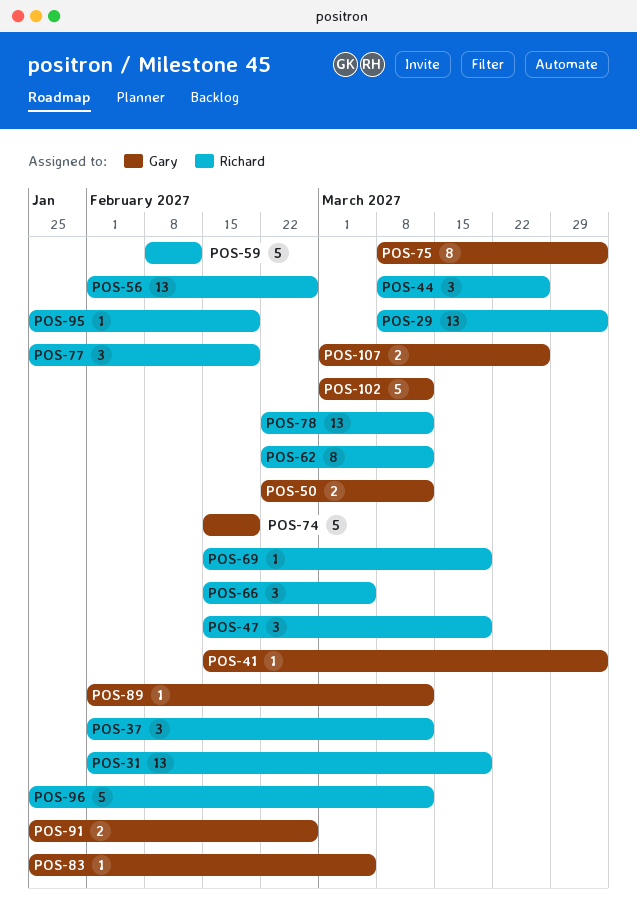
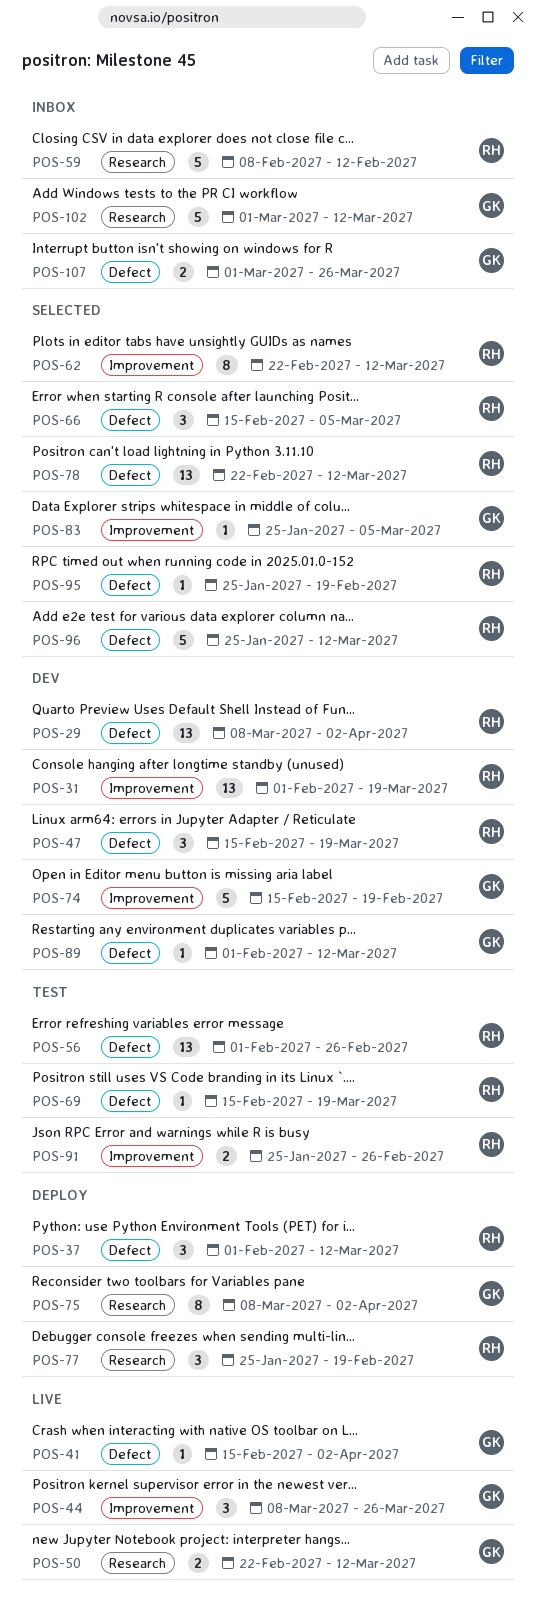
POS-44, owner: Richard -> Gary
POS-91, owner: Gary -> Richard

